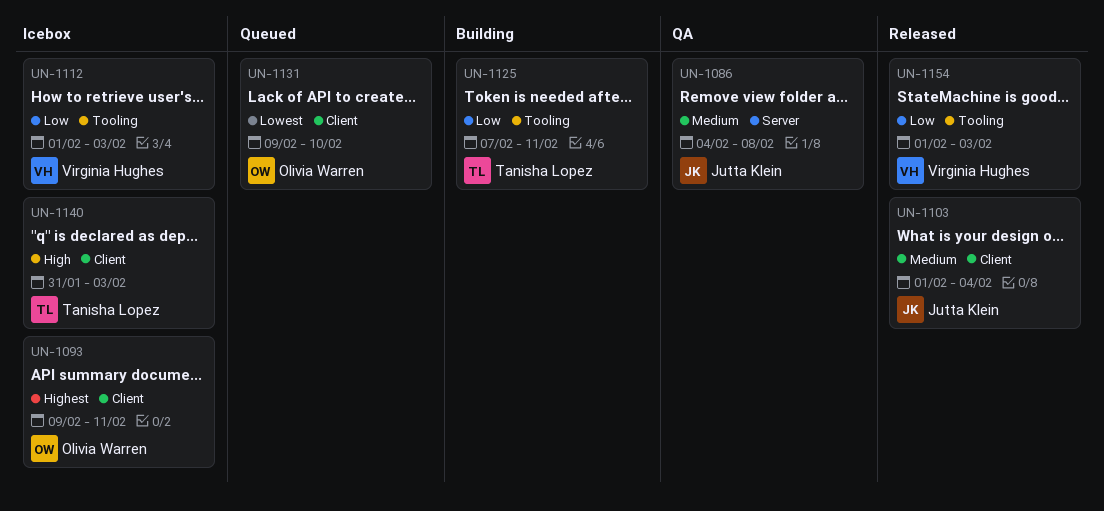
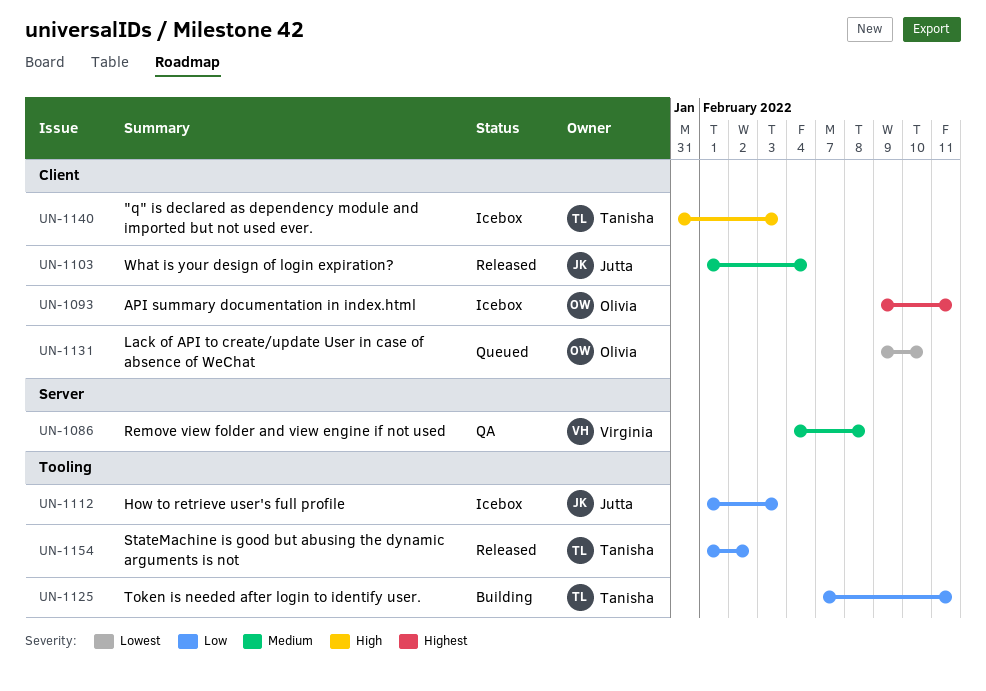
UN-1086, owner: Jutta Klein -> Virginia Hughes
UN-1112, owner: Virginia Hughes -> Jutta Klein
UN-1154, owner: Virginia Hughes -> Tanisha Lopez
UN-1154, due: Feb 3 -> Feb 2

